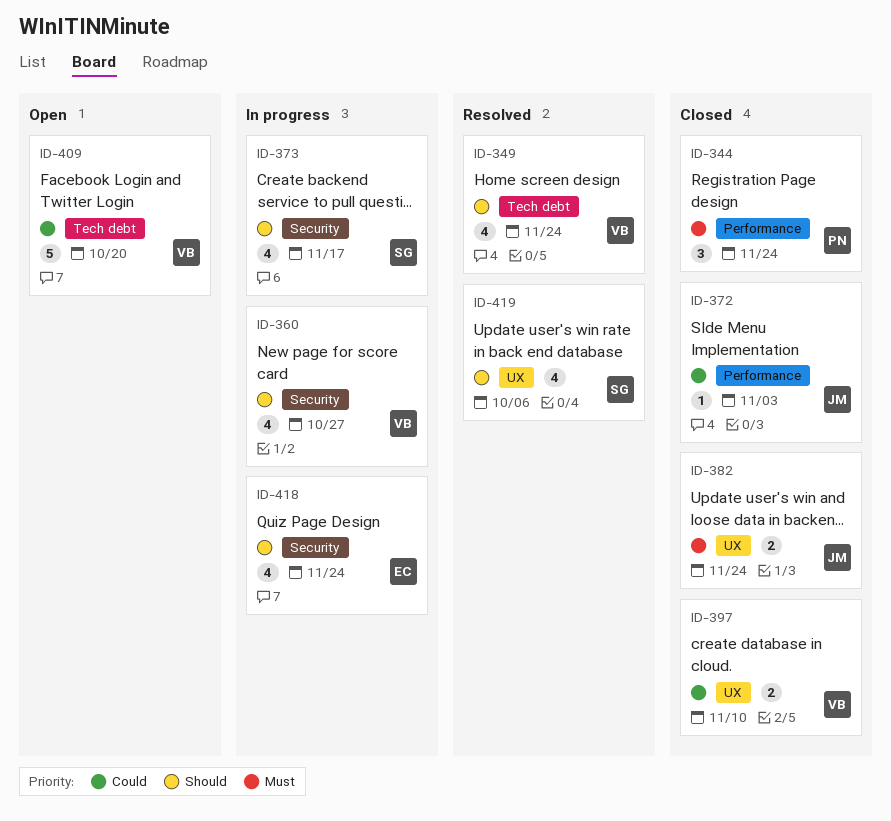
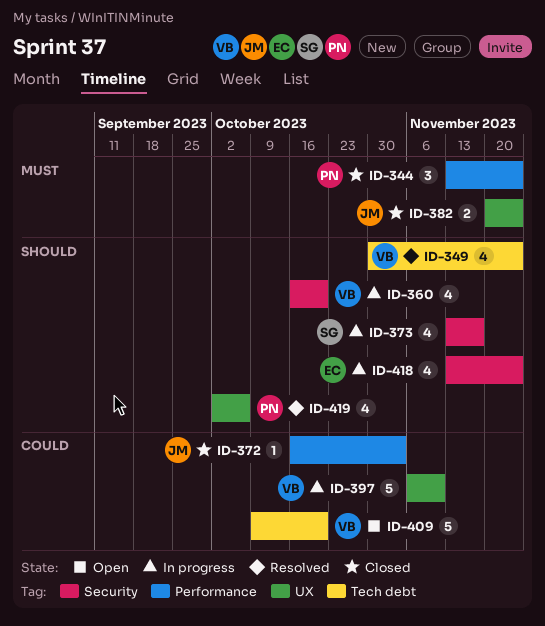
ID-360, due: Oct 27 -> Oct 20
ID-397, status: Closed -> In progress
ID-397, estimate: 2 -> 5
ID-419, owner: SG -> PN

